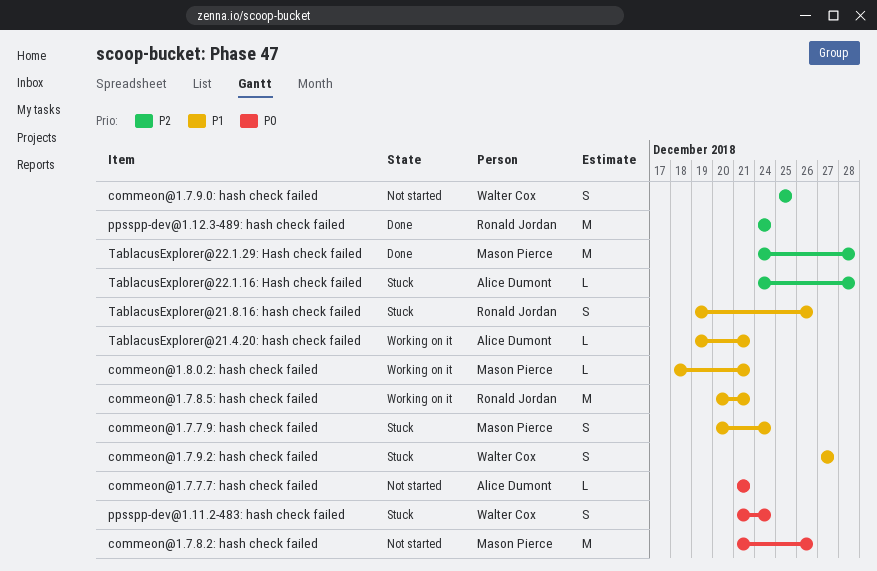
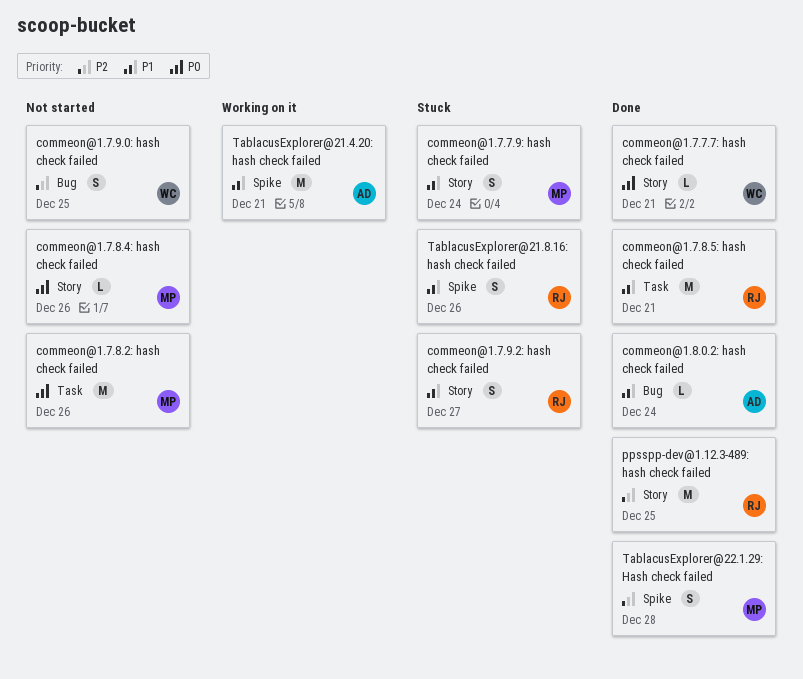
commeon@1.7.7.7: hash check failed, status: Not started -> Done
commeon@1.7.7.7: hash check failed, owner: Alice Dumont -> Walter Cox
commeon@1.7.8.4: hash check failed: none -> present
commeon@1.7.8.5: hash check failed, status: Working on it -> Done
commeon@1.7.9.2: hash check failed, owner: Walter Cox -> Ronald Jordan
commeon@1.8.0.2: hash check failed, status: Working on it -> Done
commeon@1.8.0.2: hash check failed, owner: Mason Pierce -> Alice Dumont
commeon@1.8.0.2: hash check failed, due: Dec 21 -> Dec 24
ppsspp-dev@1.11.2-483: hash check failed: present -> none
ppsspp-dev@1.12.3-489: hash check failed, due: Dec 24 -> Dec 25
TablacusExplorer@21.4.20: hash check failed, estimate: L -> M
TablacusExplorer@22.1.16: Hash check failed: present -> none
TablacusExplorer@22.1.29: Hash check failed, estimate: M -> S

